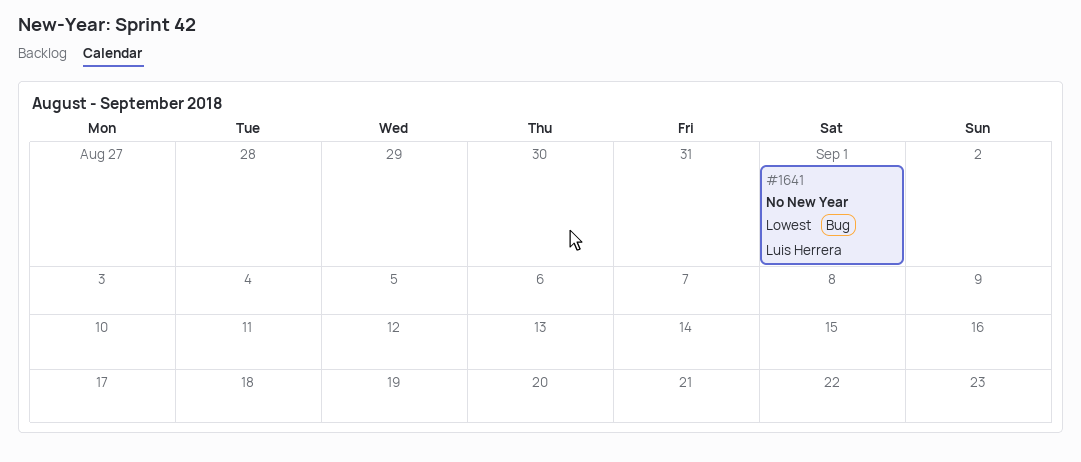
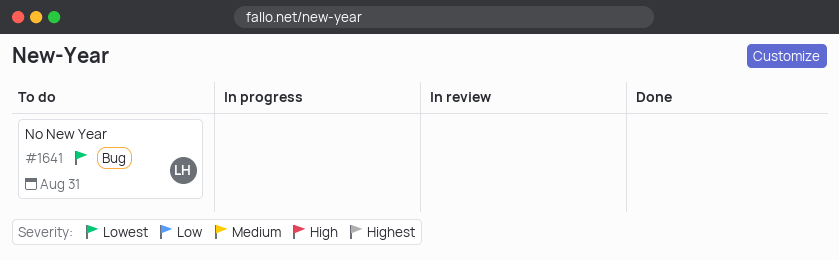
#1641, due: Sep 1 -> Aug 31

